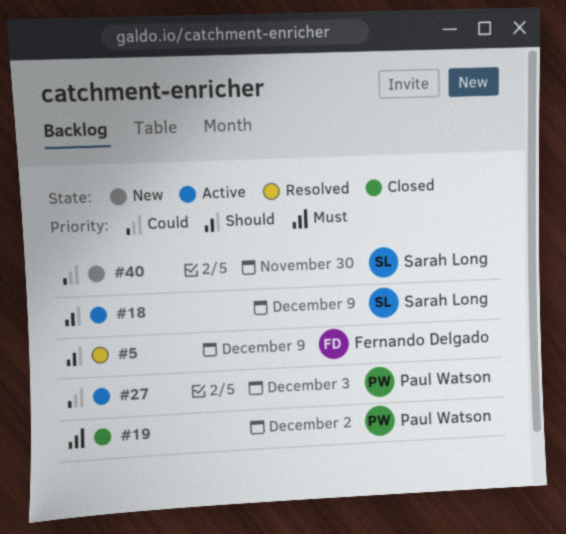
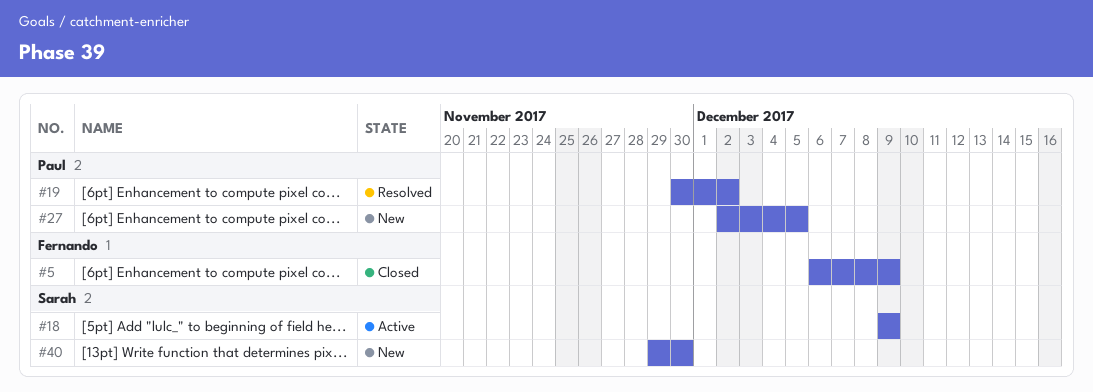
#5, status: Resolved -> Closed
#19, status: Closed -> Resolved
#27, status: Active -> New
#27, due: Dec 3 -> Dec 5

